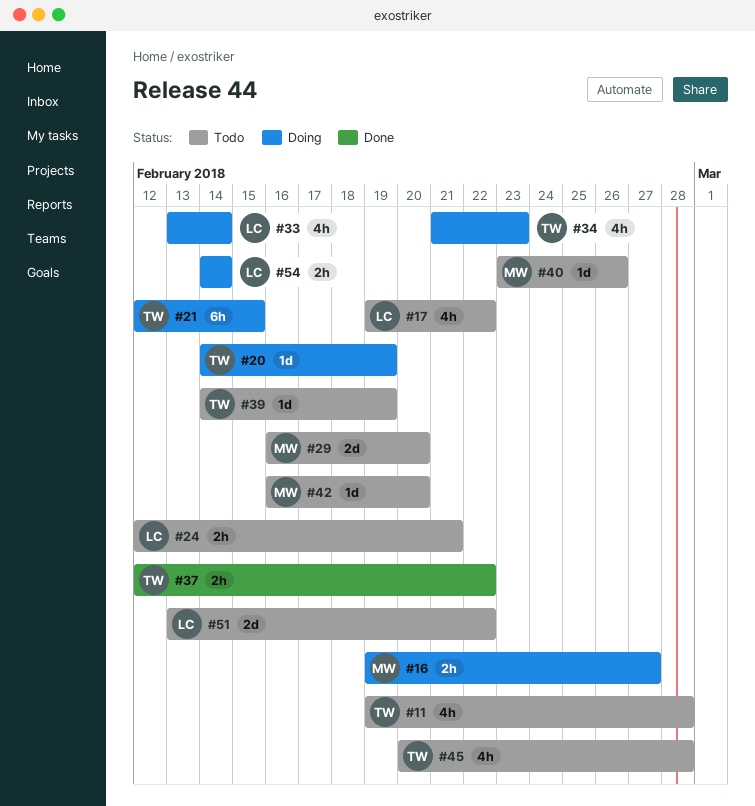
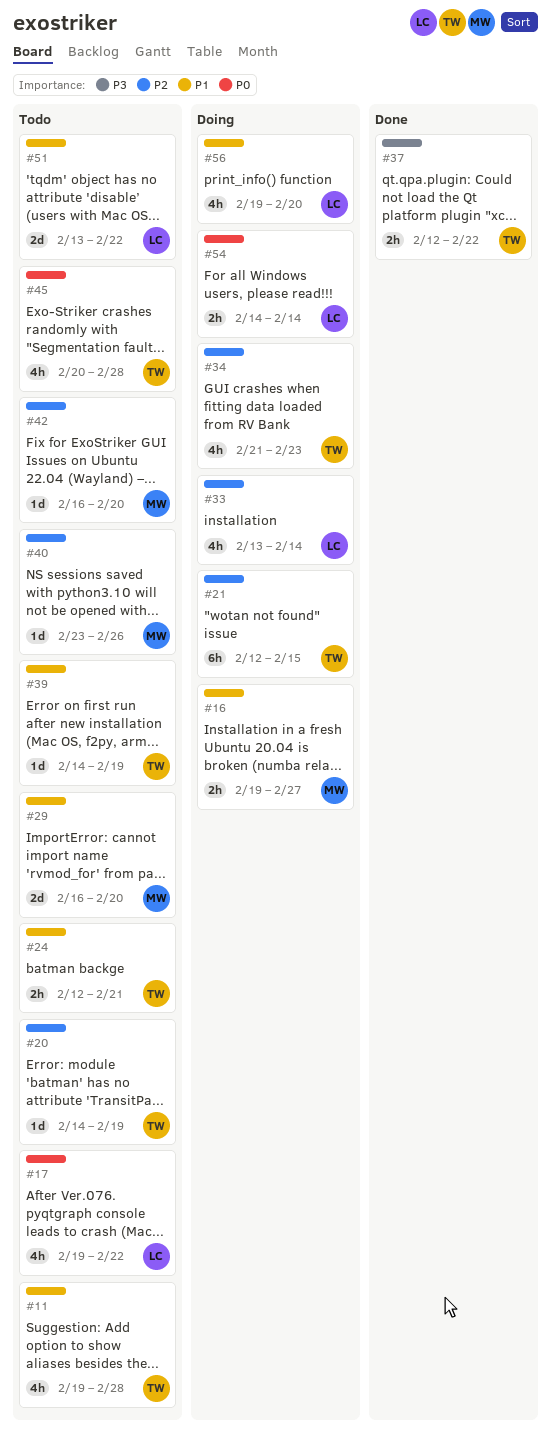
#20, status: Doing -> Todo
#24, owner: LC -> TW
#56: none -> present

